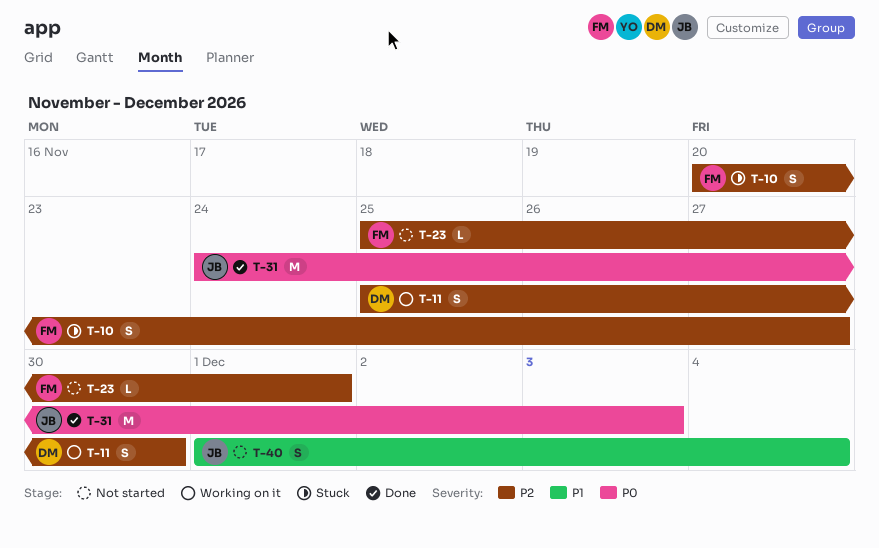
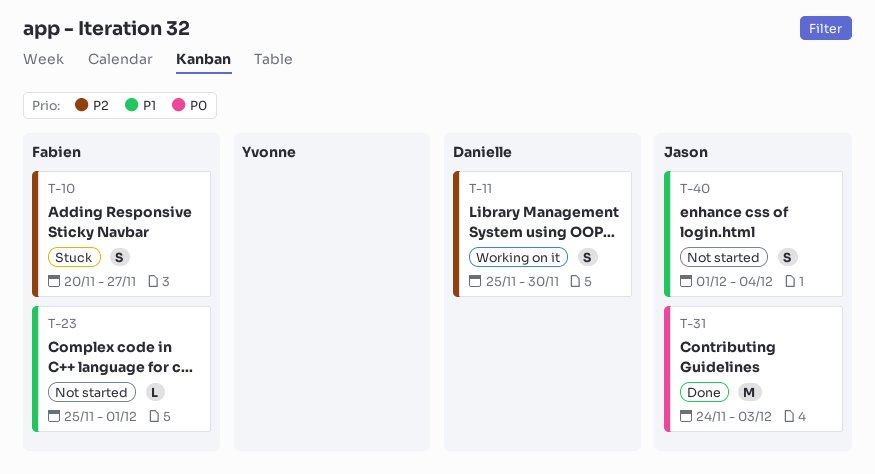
T-23, priority: P2 -> P1

